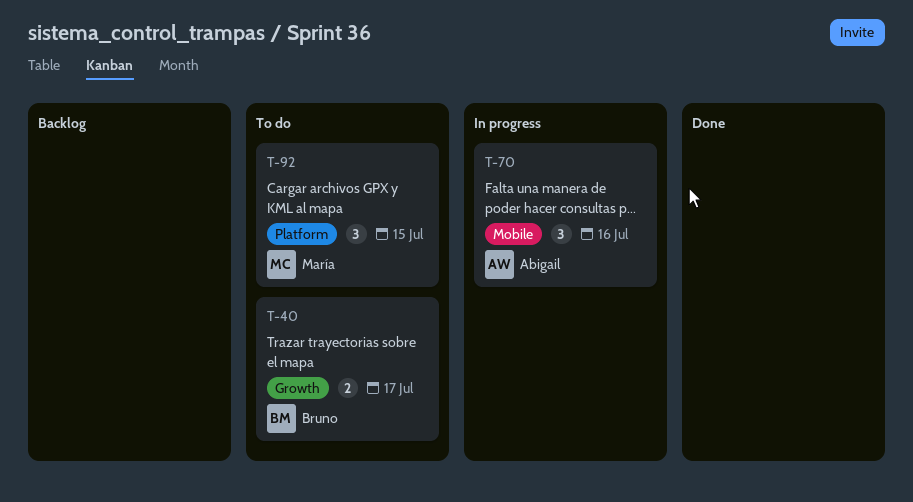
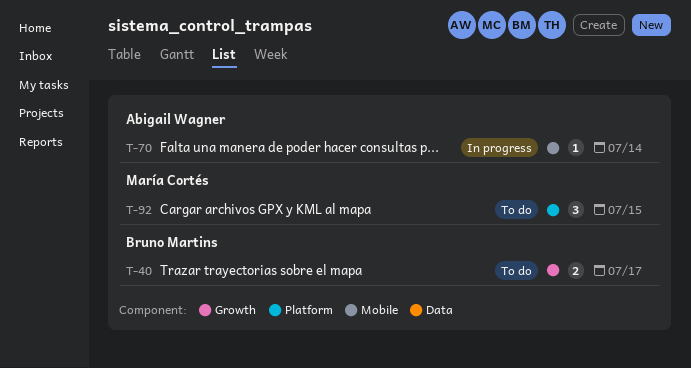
T-70, estimate: 3 -> 1
T-70, due: Jul 16 -> Jul 14

